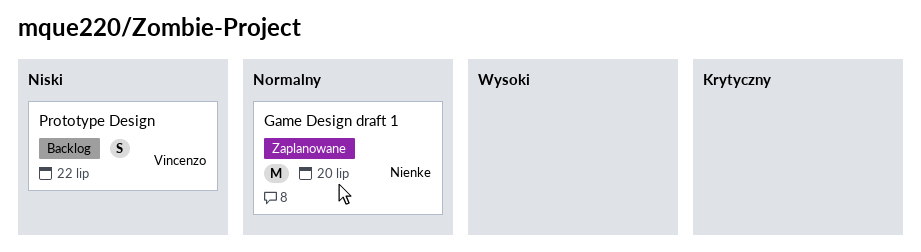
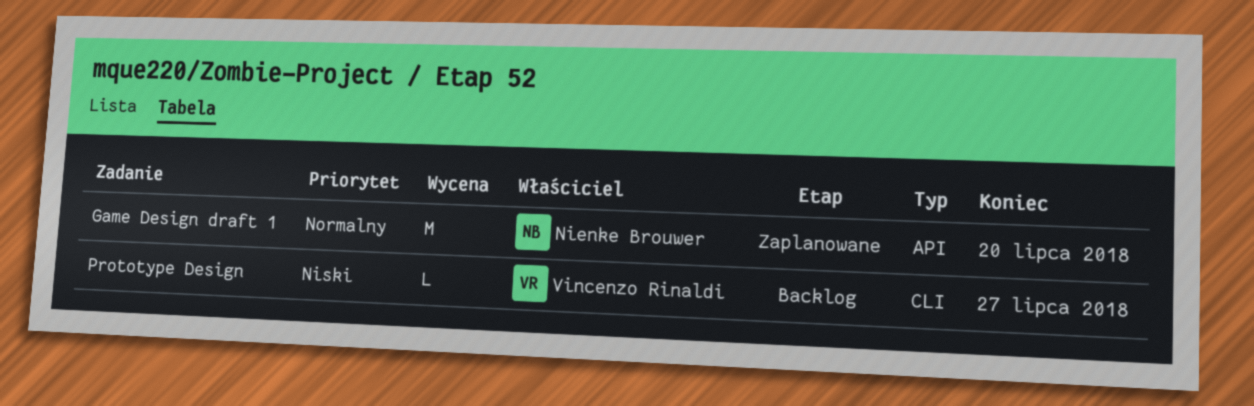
Prototype Design, estimate: S -> L
Prototype Design, due: Jul 22 -> Jul 27

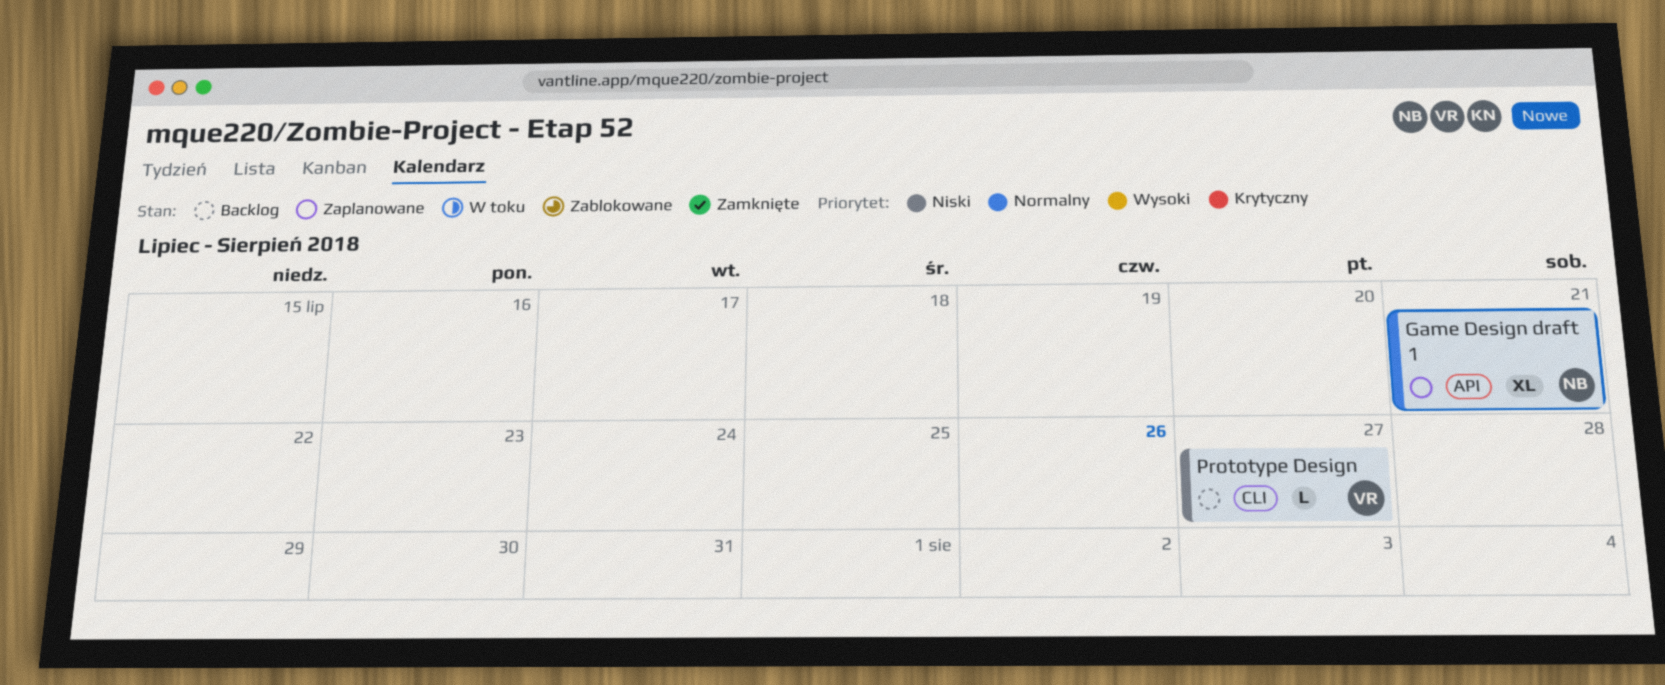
Game Design draft 1, estimate: M -> XL
Game Design draft 1, due: Jul 20 -> Jul 21

